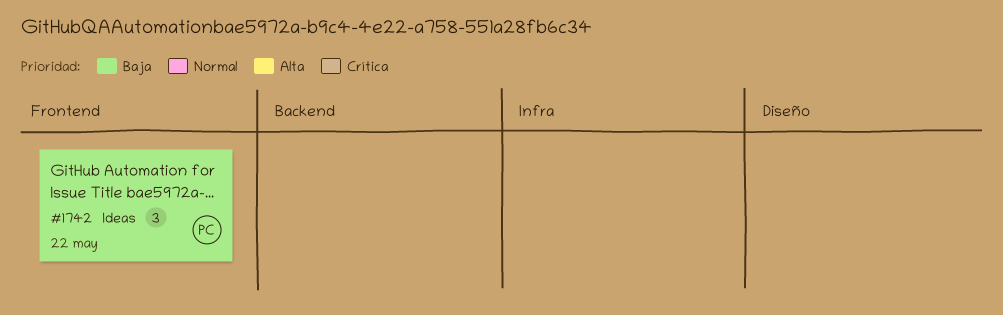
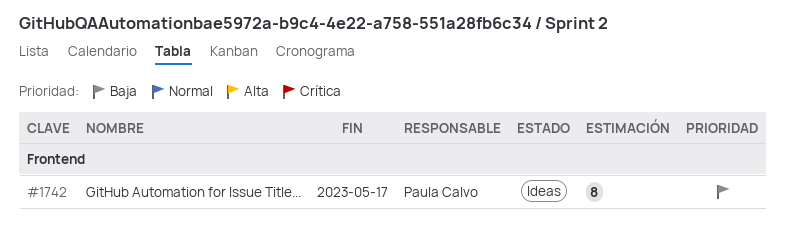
#1742, estimate: 3 -> 8
#1742, due: May 22 -> May 17

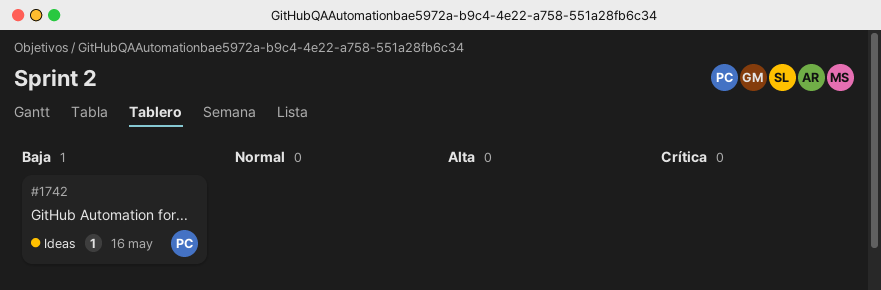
#1742, estimate: 8 -> 1
#1742, due: May 17 -> May 16

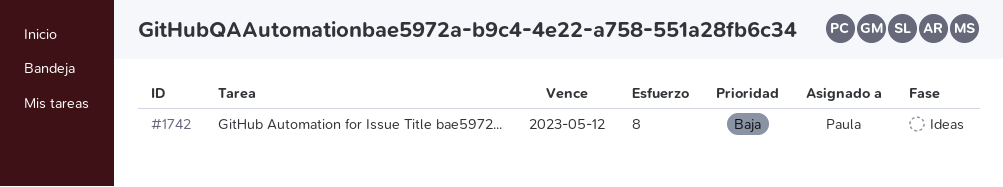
#1742, estimate: 1 -> 8
#1742, due: May 16 -> May 12

